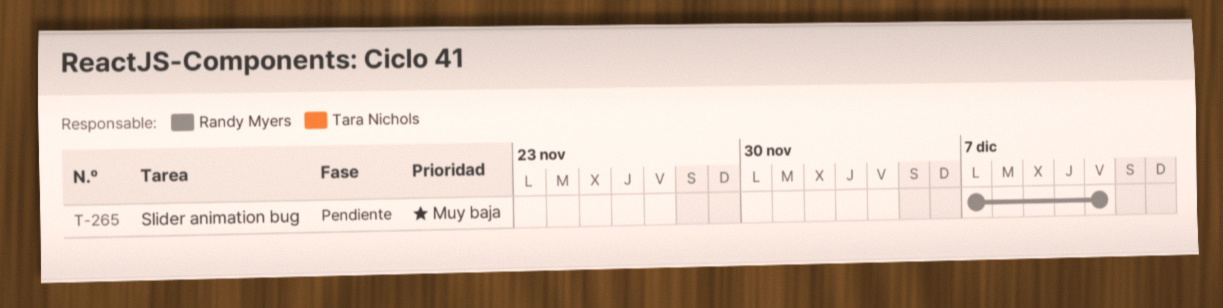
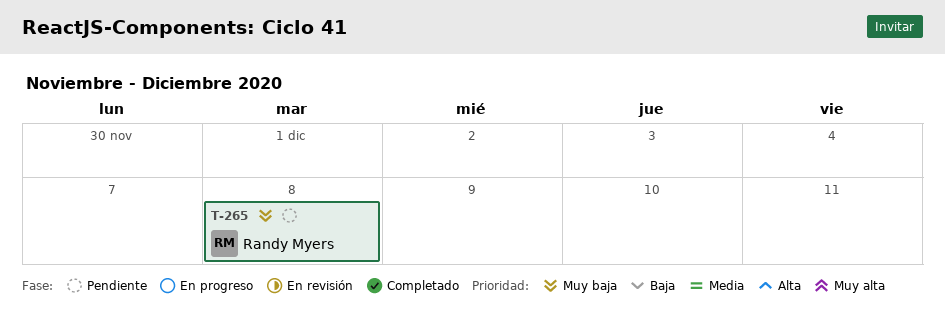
T-265, due: Dec 11 -> Dec 8

